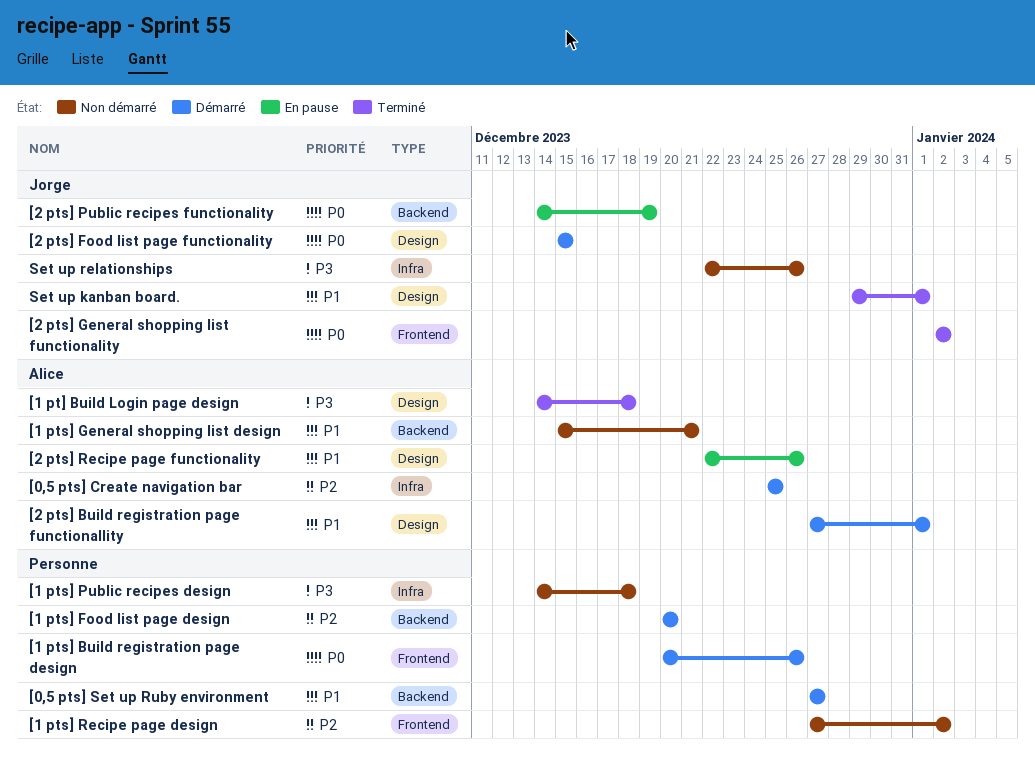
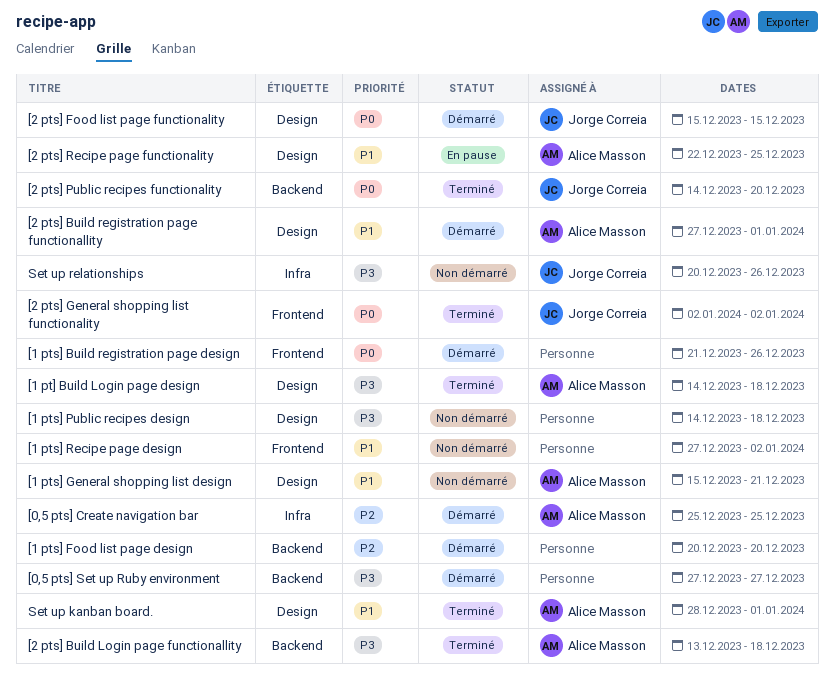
[0,5 pts] Set up Ruby environment, priority: P1 -> P3
[1 pts] Build registration page design, start: Dec 20 -> Dec 21
[1 pts] General shopping list design, label: Backend -> Design
[1 pts] Public recipes design, label: Infra -> Design
[1 pts] Recipe page design, priority: P2 -> P1
[2 pts] Build Login page functionallity: none -> present
[2 pts] Public recipes functionality, status: En pause -> Terminé
[2 pts] Public recipes functionality, due: Dec 19 -> Dec 20
[2 pts] Recipe page functionality, due: Dec 26 -> Dec 25
Set up kanban board., owner: Jorge Correia -> Alice Masson
Set up kanban board., start: Dec 29 -> Dec 28
Set up relationships, start: Dec 22 -> Dec 20

